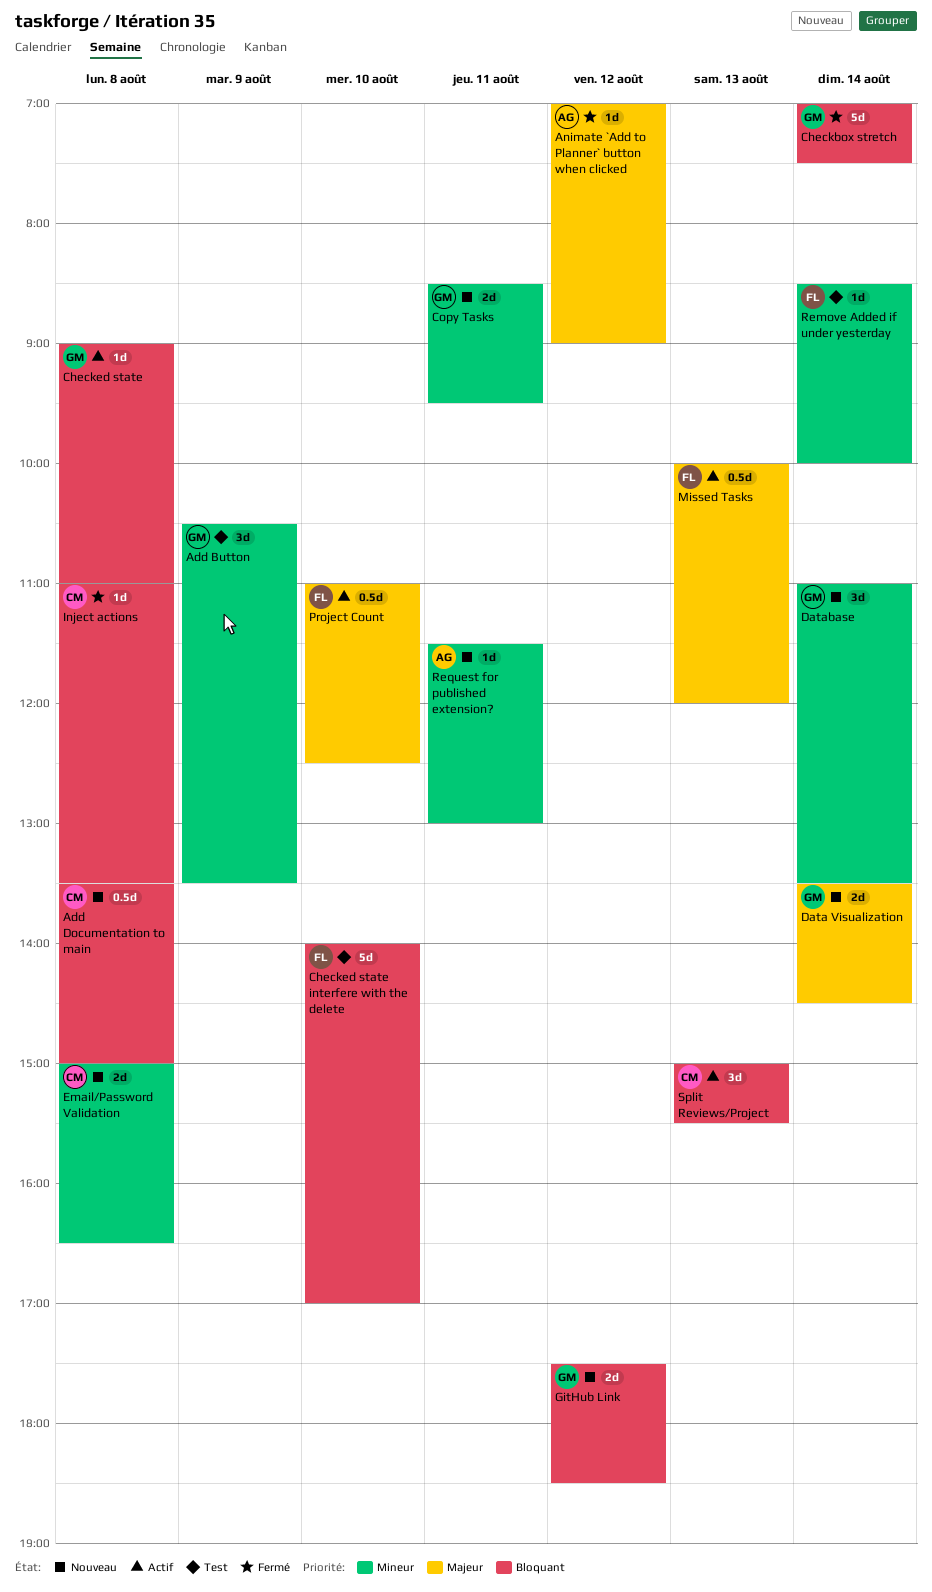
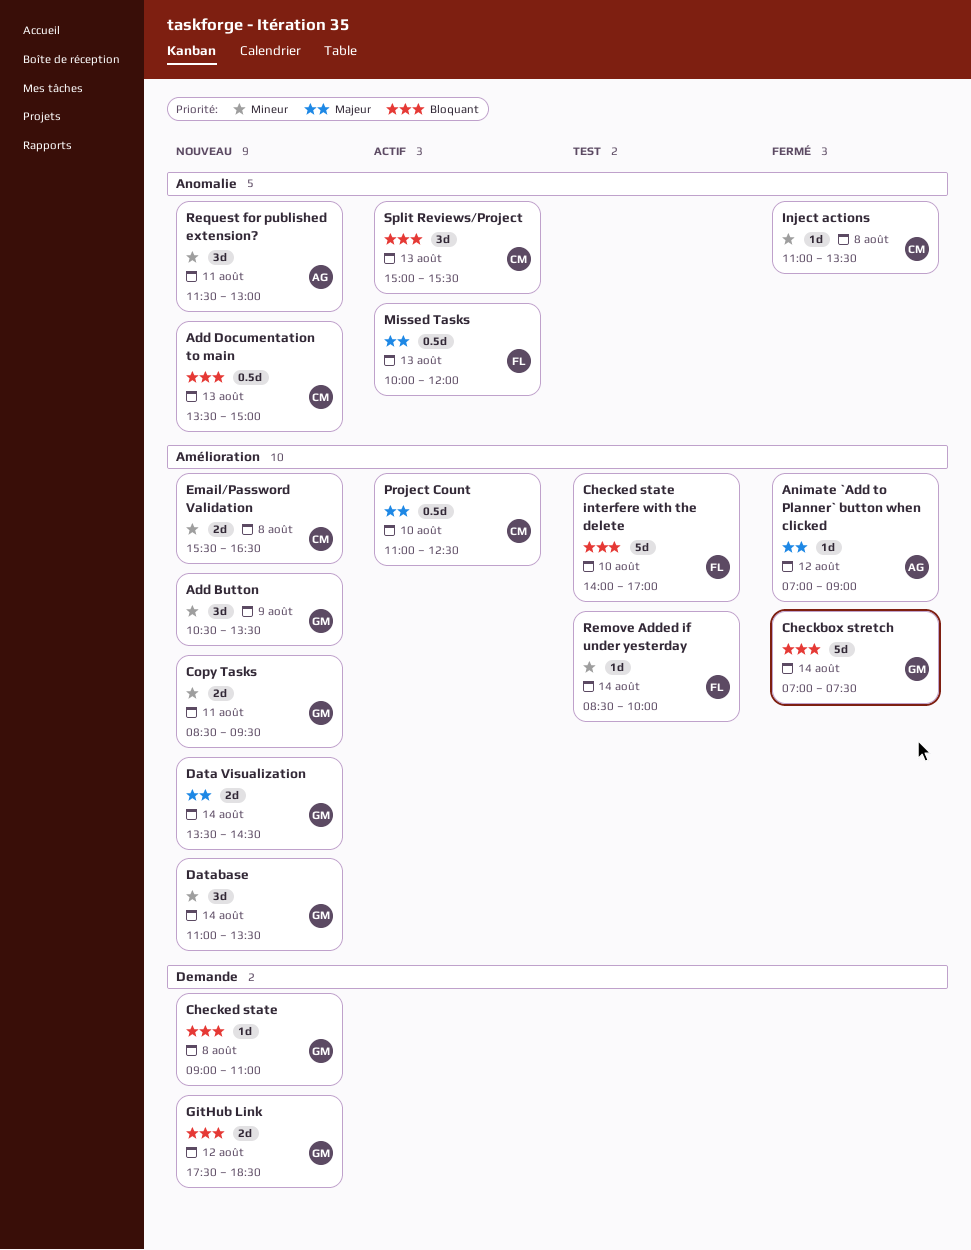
Add Button, status: Test -> Nouveau
Add Documentation to main, day: Aug 8 -> Aug 13
Checked state, status: Actif -> Nouveau
Email/Password Validation, begins: 15:00 -> 15:30
Inject actions, priority: Bloquant -> Mineur
Project Count, owner: FL -> CM
Request for published extension?, estimate: 1d -> 3d

